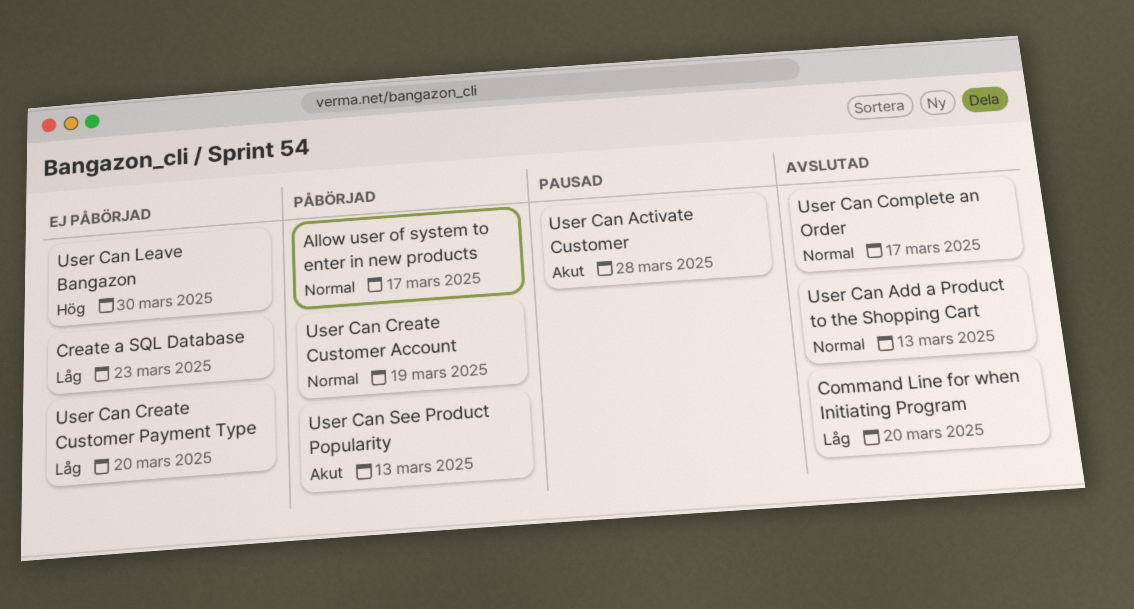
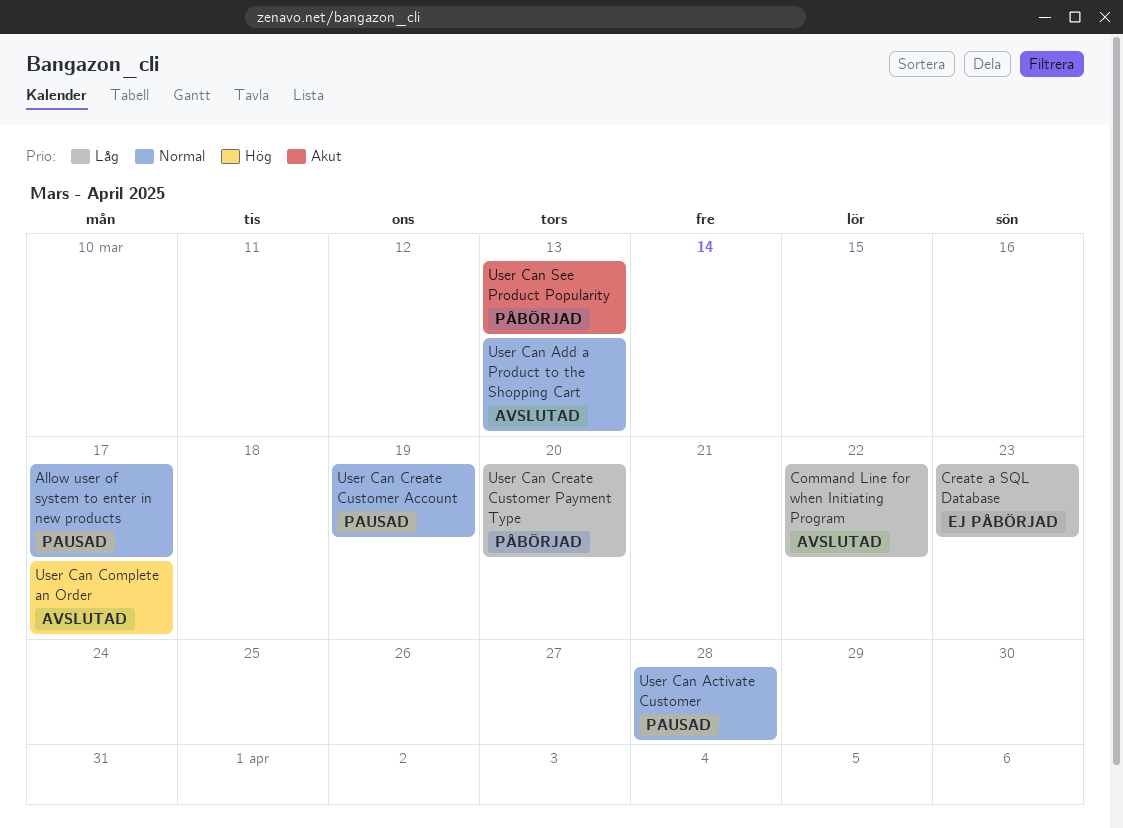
Allow user of system to enter in new products, status: Påbörjad -> Pausad
Command Line for when Initiating Program, due: Mar 20 -> Mar 22
User Can Activate Customer, priority: Akut -> Normal
User Can Complete an Order, priority: Normal -> Hög
User Can Create Customer Account, status: Påbörjad -> Pausad
User Can Create Customer Payment Type, status: Ej påbörjad -> Påbörjad
User Can Leave Bangazon: present -> none

